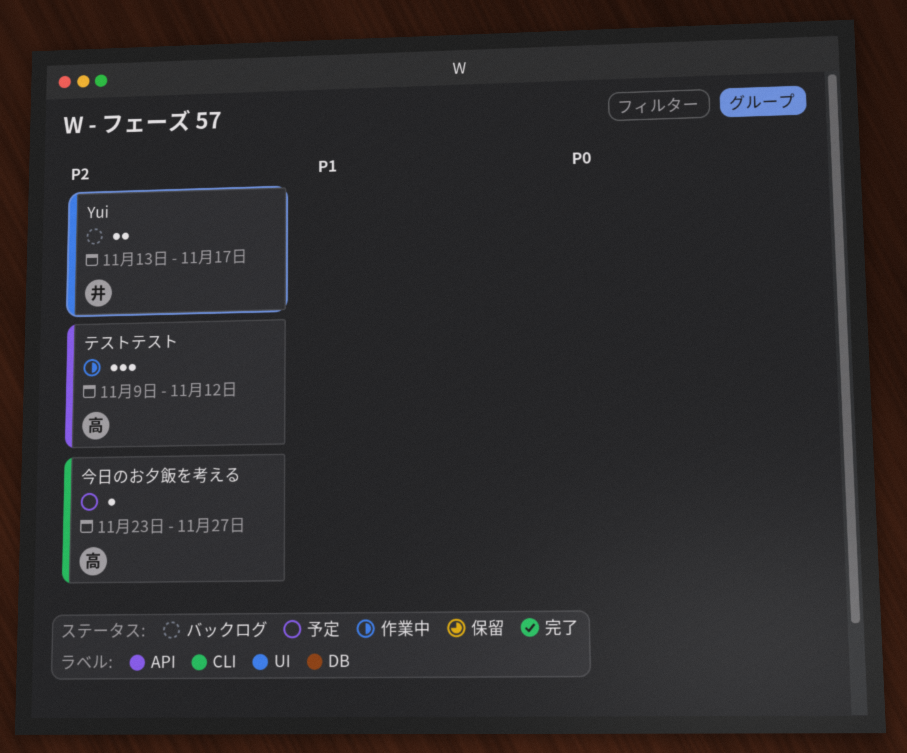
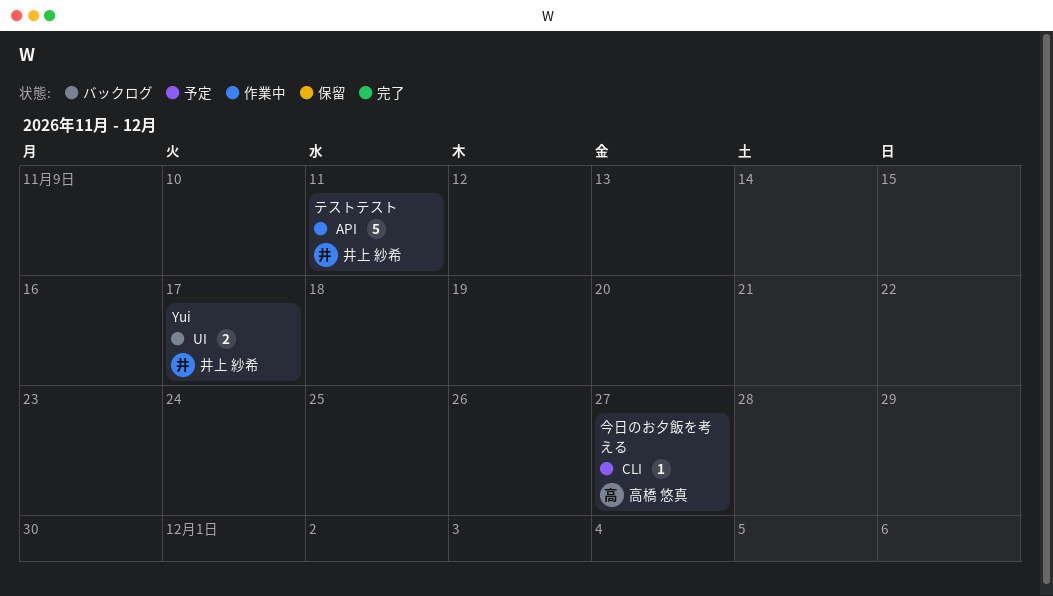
テストテスト, owner: 高橋 悠真 -> 井上 紗希
テストテスト, estimate: 3 -> 5
テストテスト, due: Nov 12 -> Nov 11

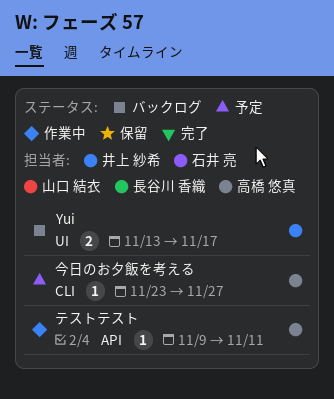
テストテスト, owner: 井上 紗希 -> 高橋 悠真
テストテスト, estimate: 5 -> 1

